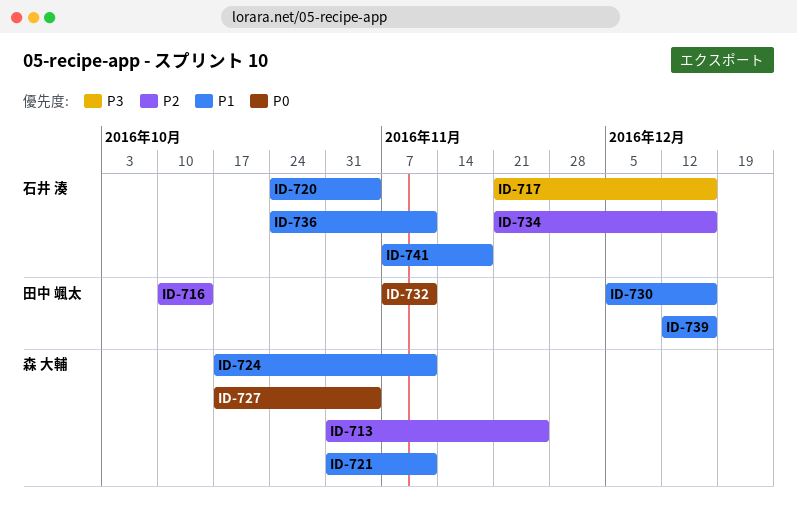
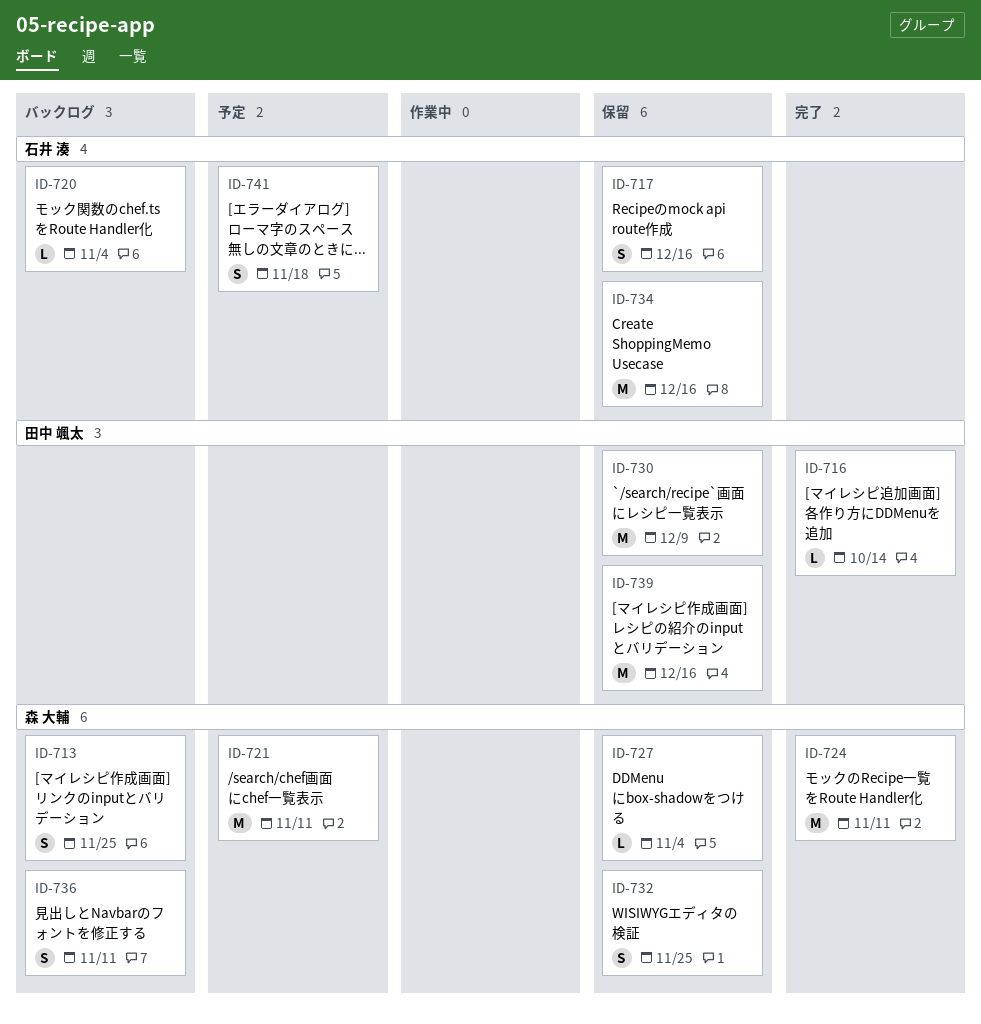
ID-730, due: Dec 16 -> Dec 9
ID-732, owner: 田中 颯太 -> 森 大輔
ID-732, due: Nov 11 -> Nov 25
ID-736, owner: 石井 湊 -> 森 大輔

